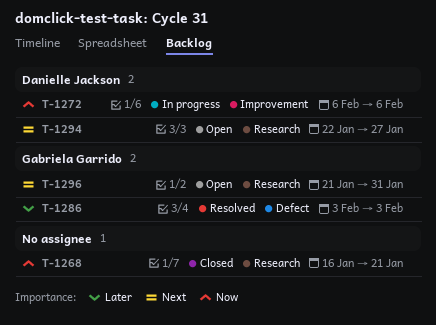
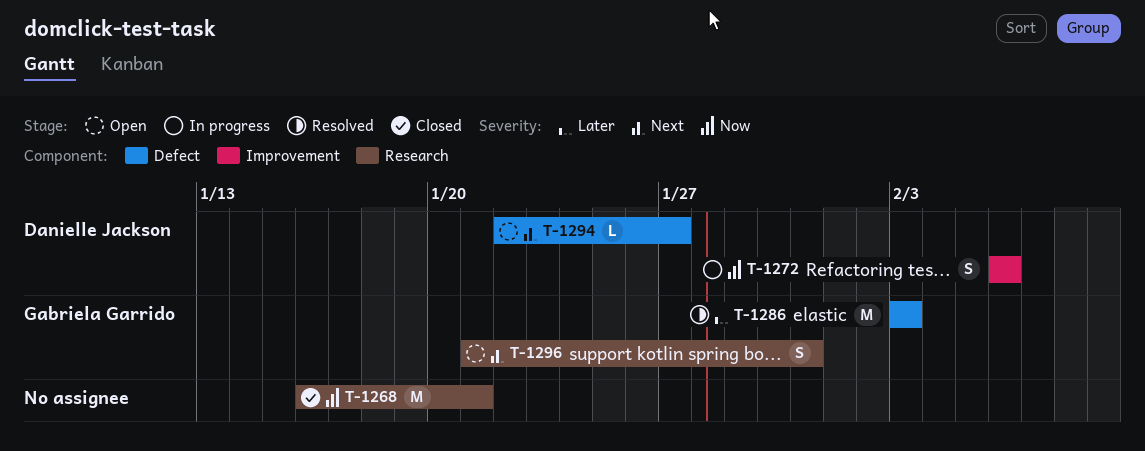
T-1294, label: Research -> Defect

